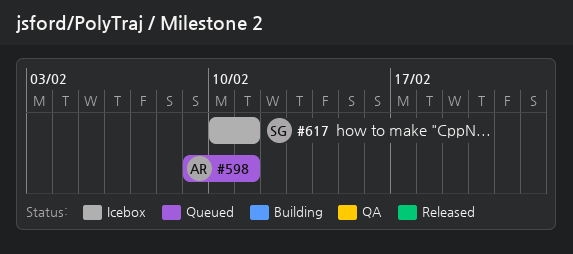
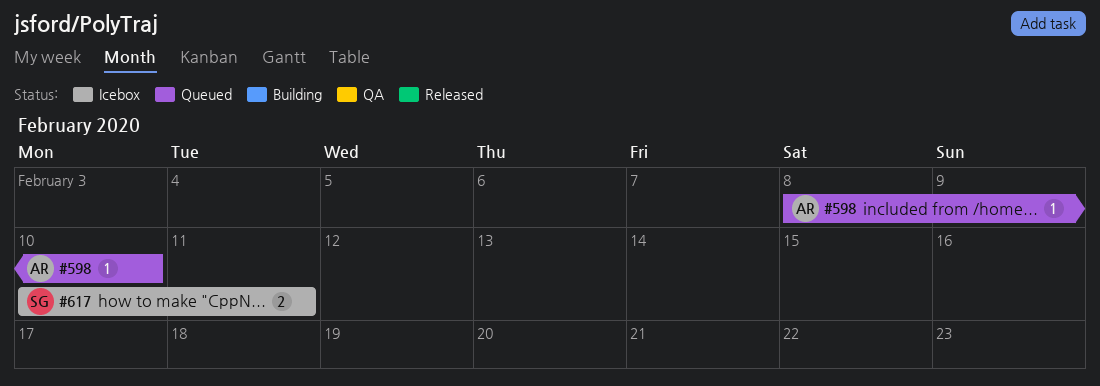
#598, start: Feb 9 -> Feb 8
#598, due: Feb 11 -> Feb 10

